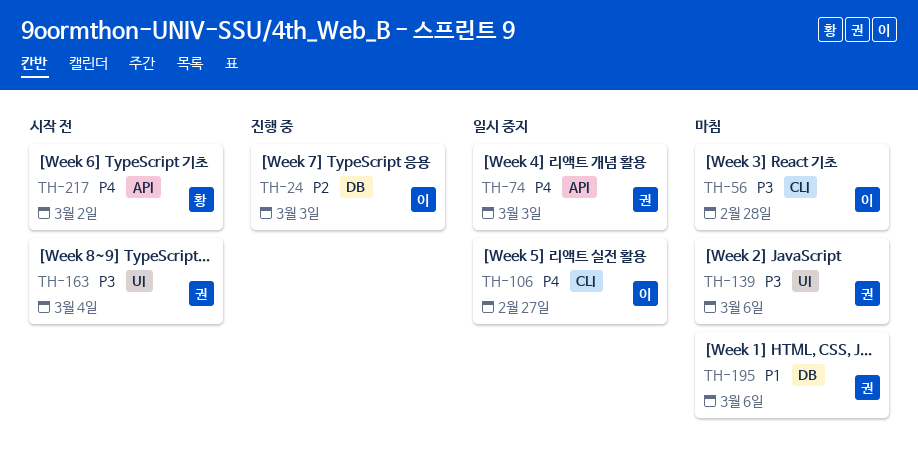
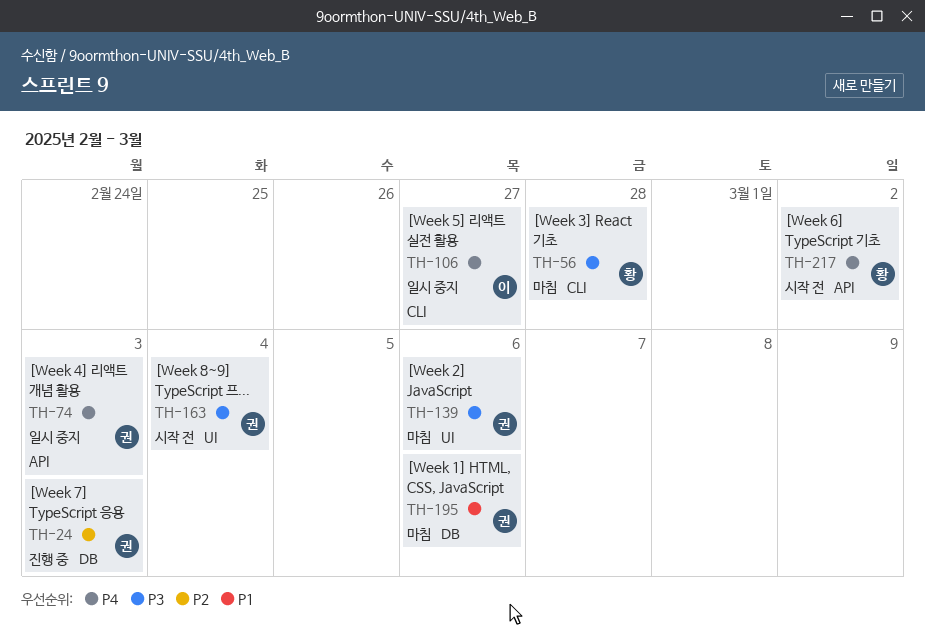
TH-24, owner: 이 -> 권
TH-56, owner: 이 -> 황

